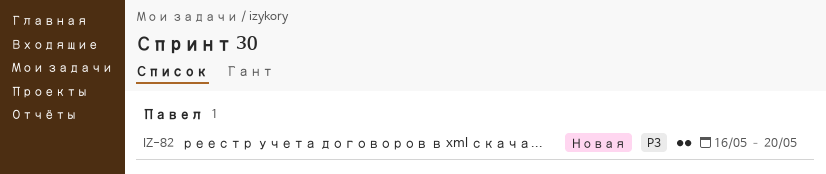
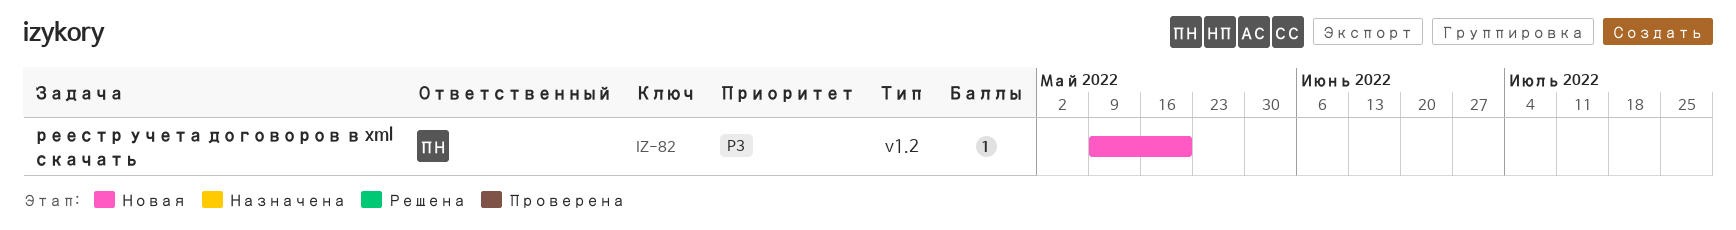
IZ-82, estimate: 2 -> 1
IZ-82, start: May 16 -> May 9

